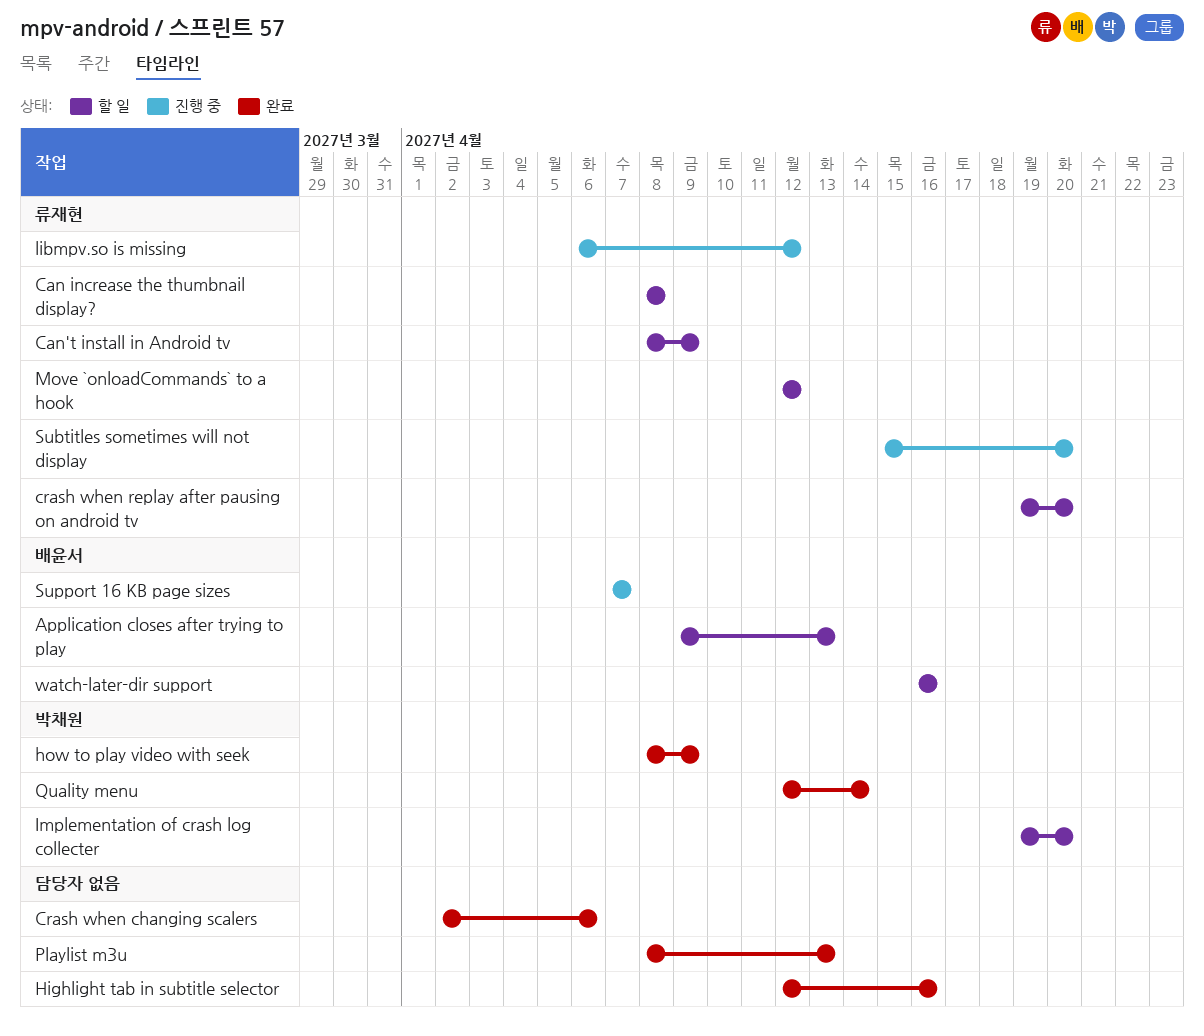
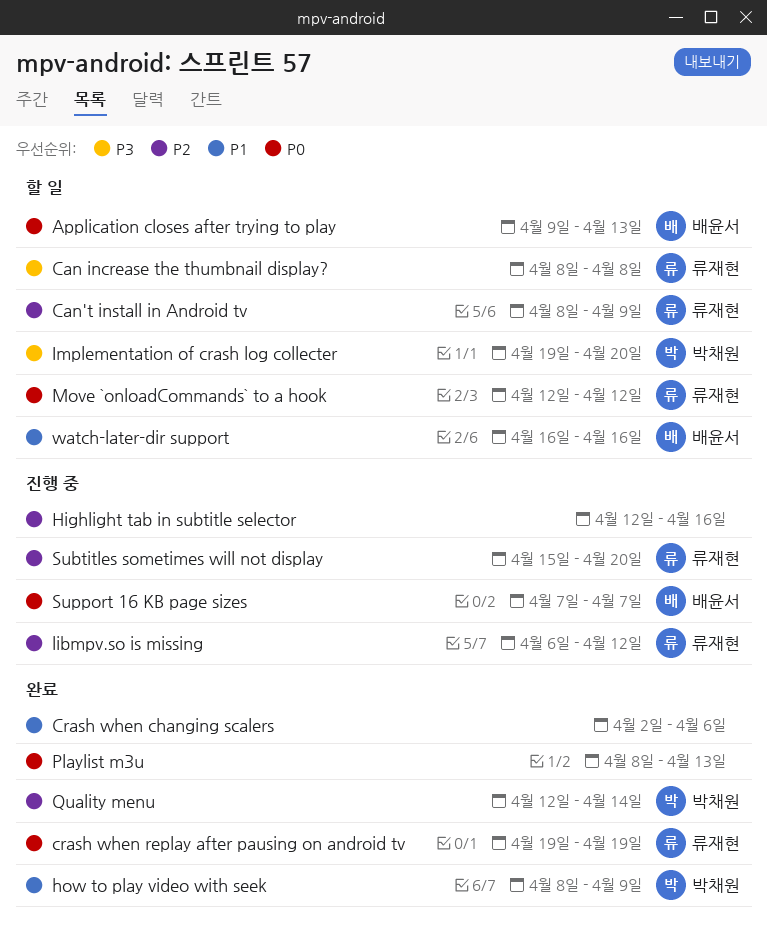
crash when replay after pausing on android tv, status: 할 일 -> 완료
crash when replay after pausing on android tv, due: Apr 20 -> Apr 19
Highlight tab in subtitle selector, status: 완료 -> 진행 중

